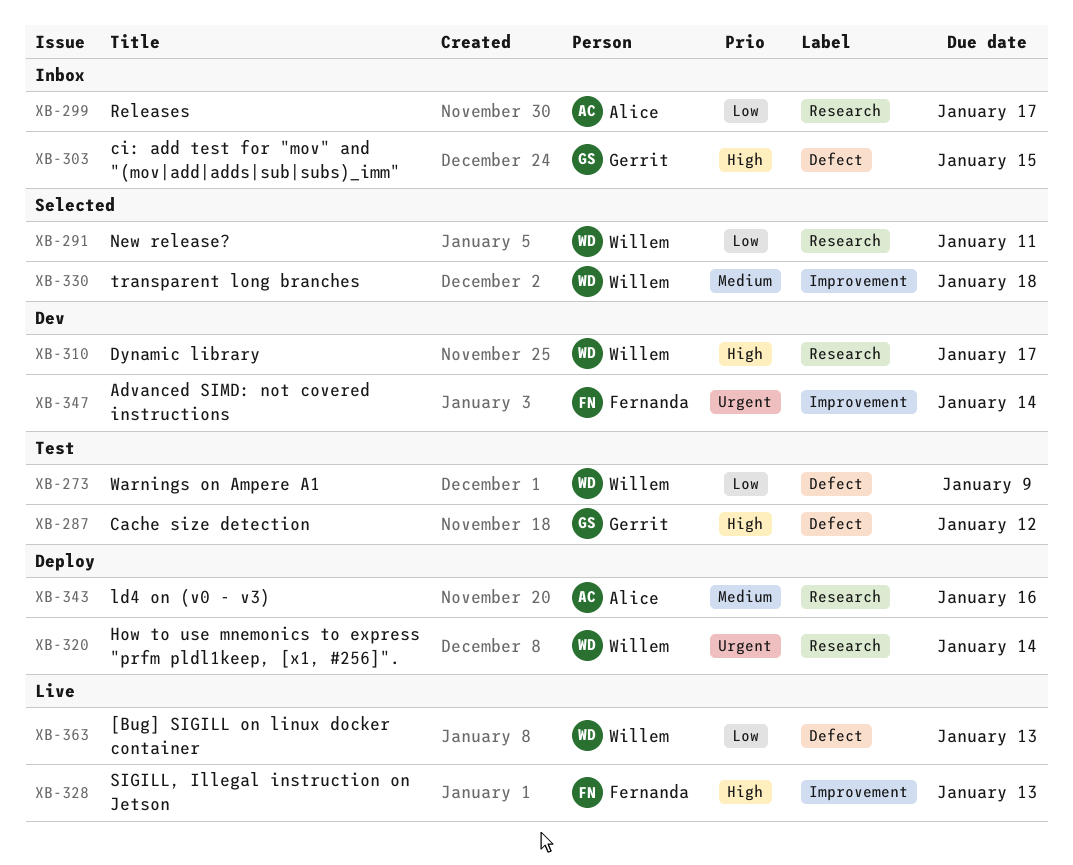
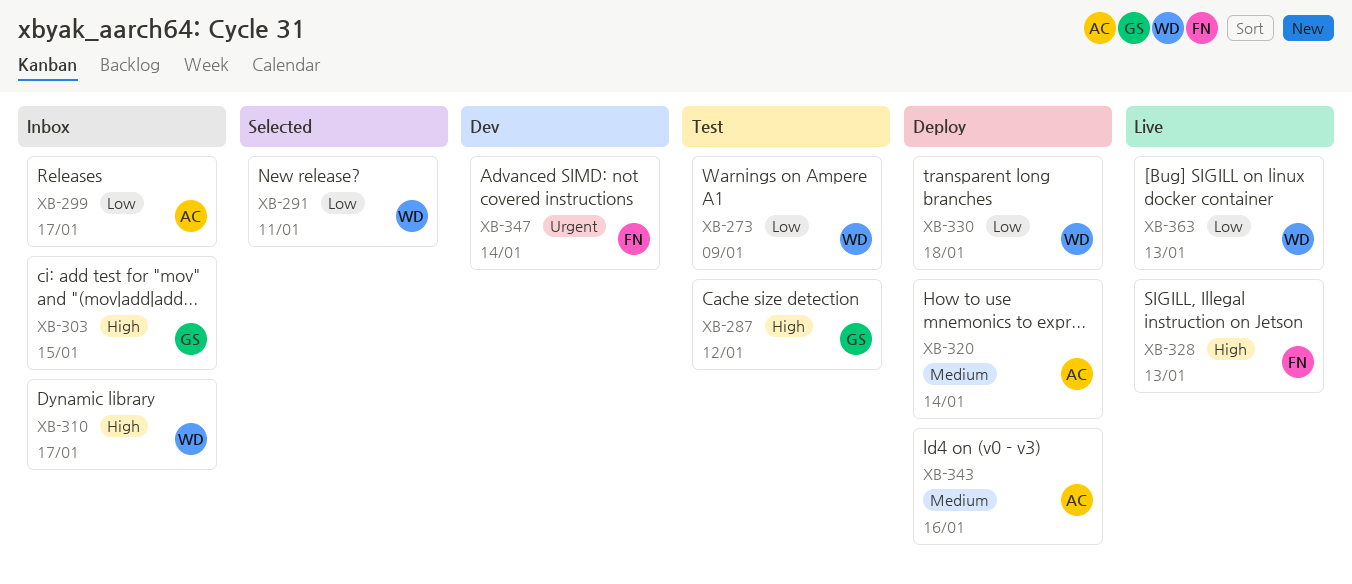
XB-310, status: Dev -> Inbox
XB-320, owner: Willem -> Alice
XB-320, priority: Urgent -> Medium
XB-330, status: Selected -> Deploy
XB-330, priority: Medium -> Low

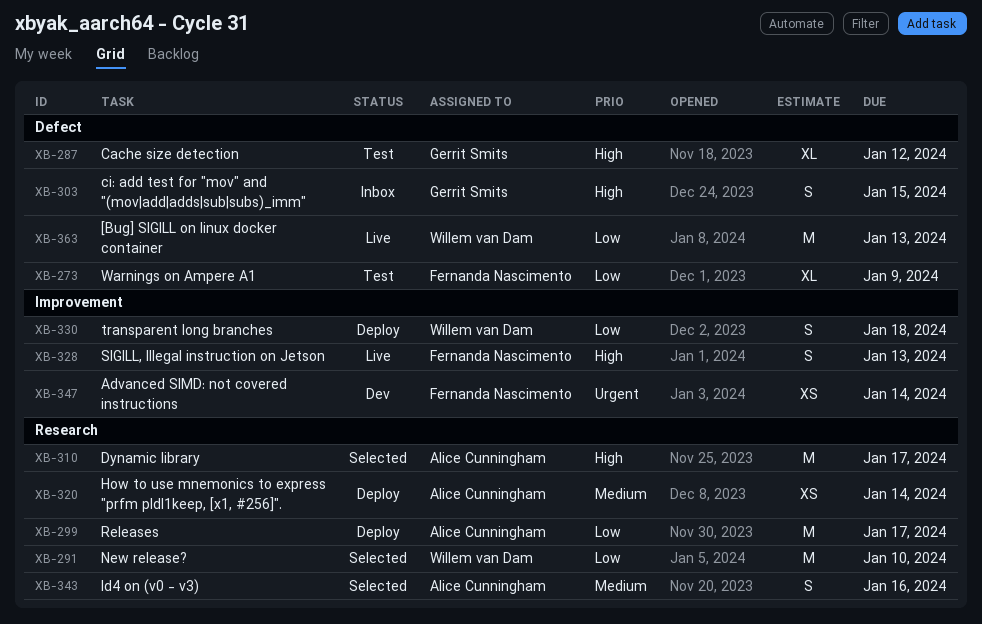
XB-273, owner: Willem van Dam -> Fernanda Nascimento
XB-291, due: Jan 11 -> Jan 10
XB-299, status: Inbox -> Deploy
XB-310, status: Inbox -> Selected
XB-310, owner: Willem van Dam -> Alice Cunningham
XB-343, status: Deploy -> Selected

